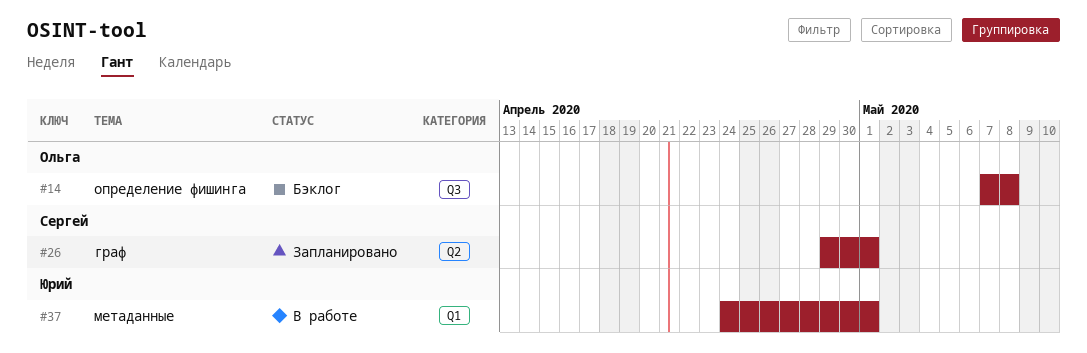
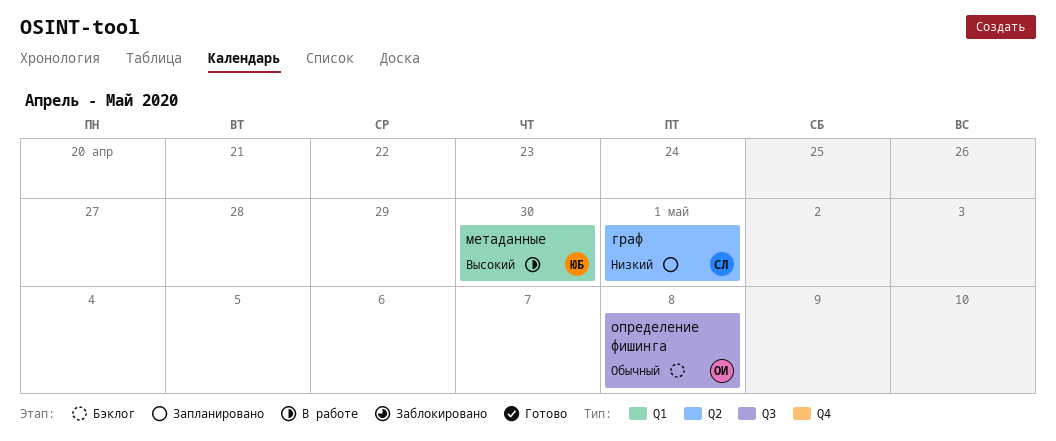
метаданные, due: May 1 -> Apr 30

